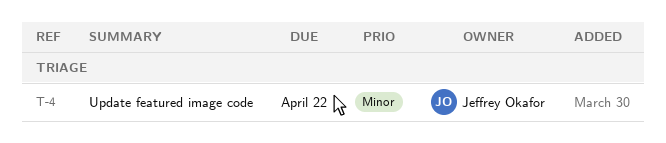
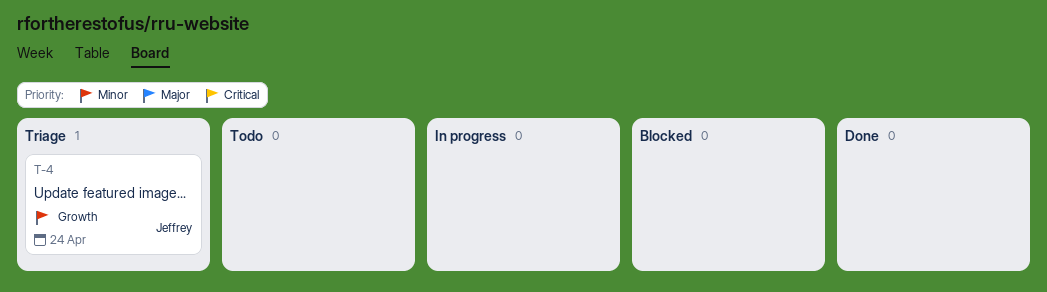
T-4, due: Apr 22 -> Apr 24

